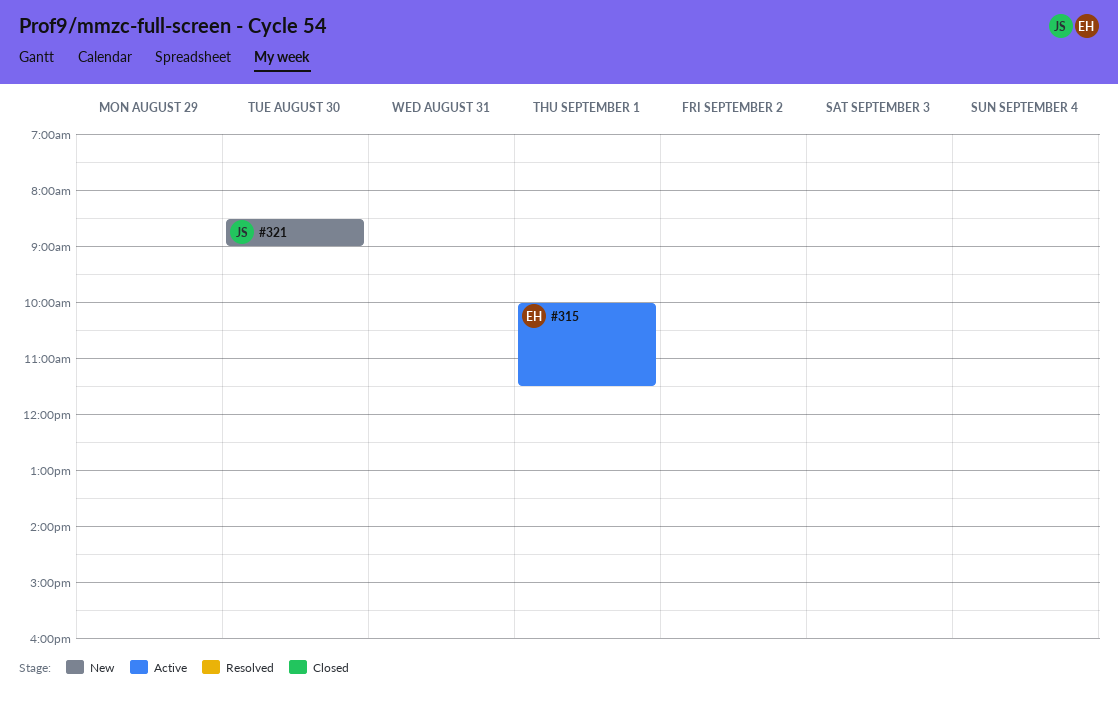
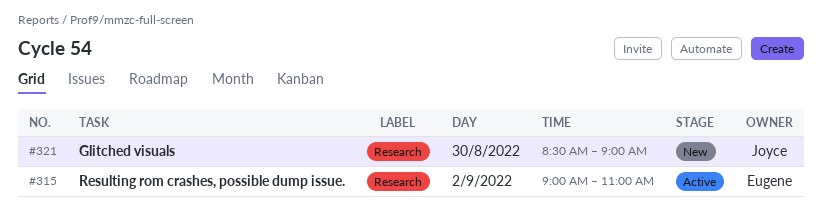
#315, day: Sep 1 -> Sep 2
#315, begins: 10:00 -> 09:00
#315, ends: 11:30 -> 11:00

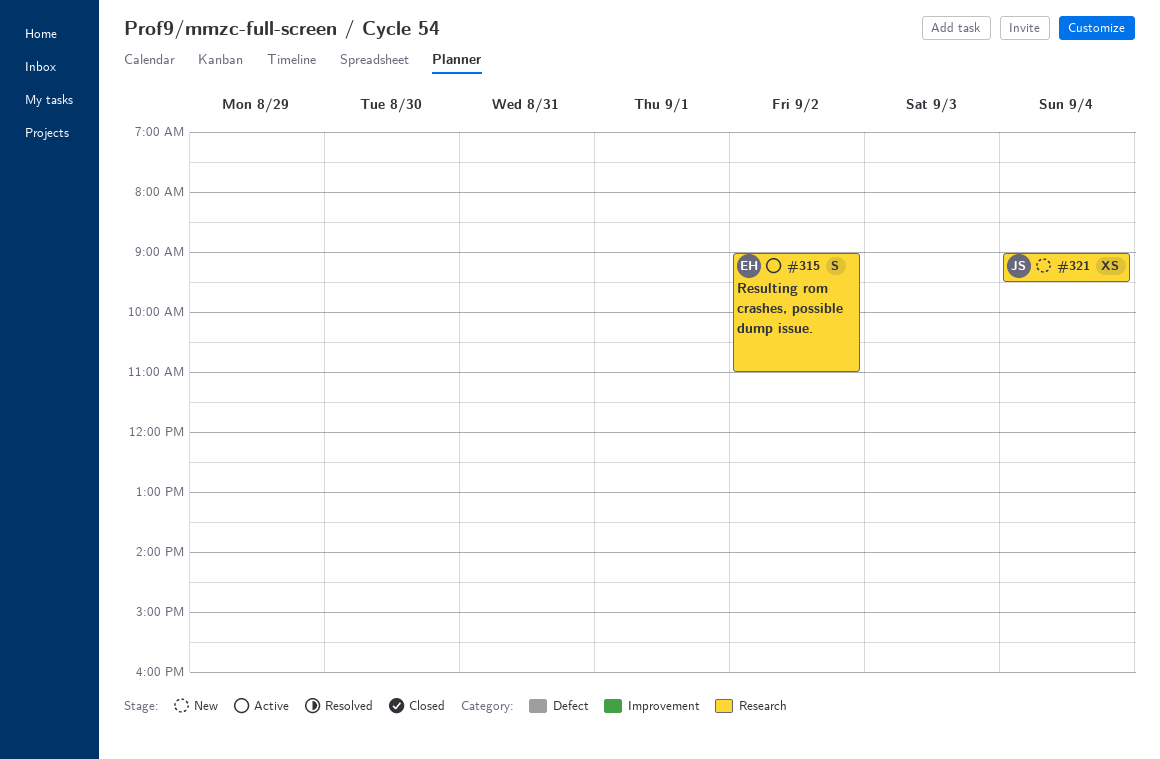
#321, day: Aug 30 -> Sep 4
#321, begins: 08:30 -> 09:00
#321, ends: 09:00 -> 09:30

